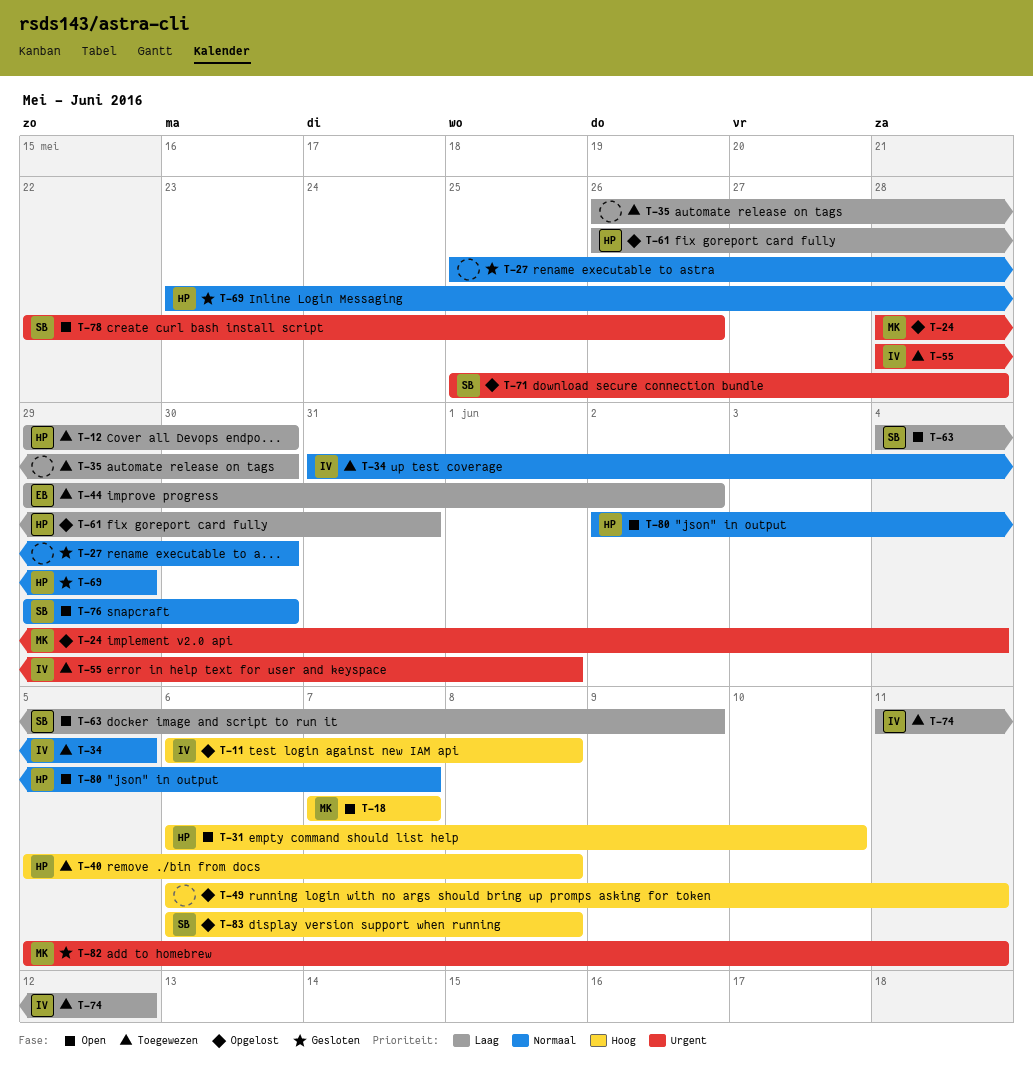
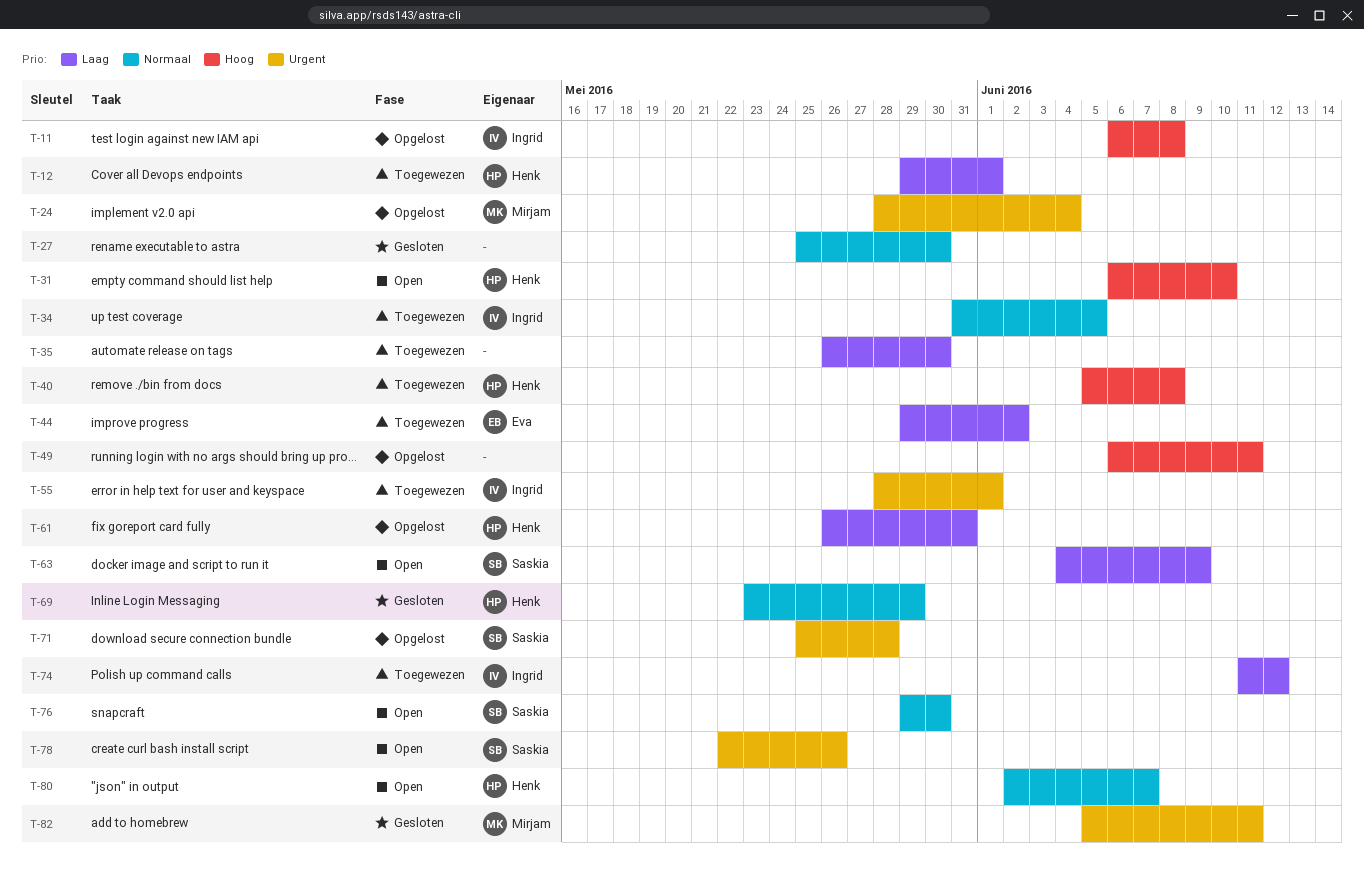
T-12, due: May 30 -> Jun 1
T-18: present -> none
T-83: present -> none

